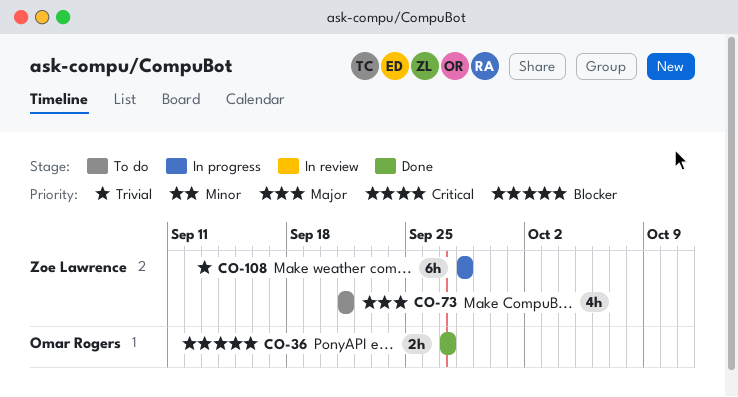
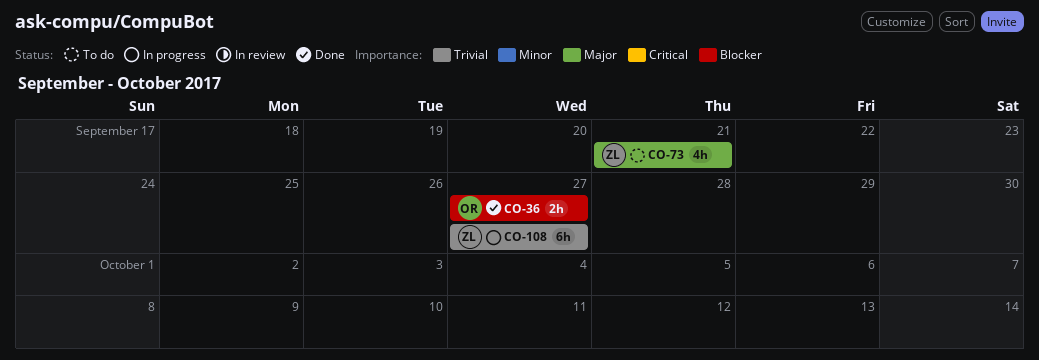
CO-108, start: Sep 28 -> Sep 27
CO-108, due: Sep 28 -> Sep 27

